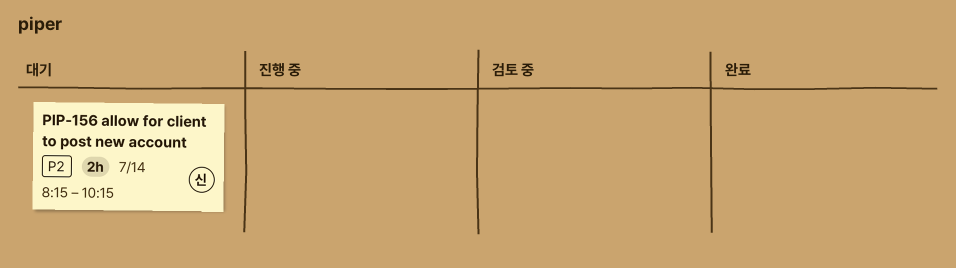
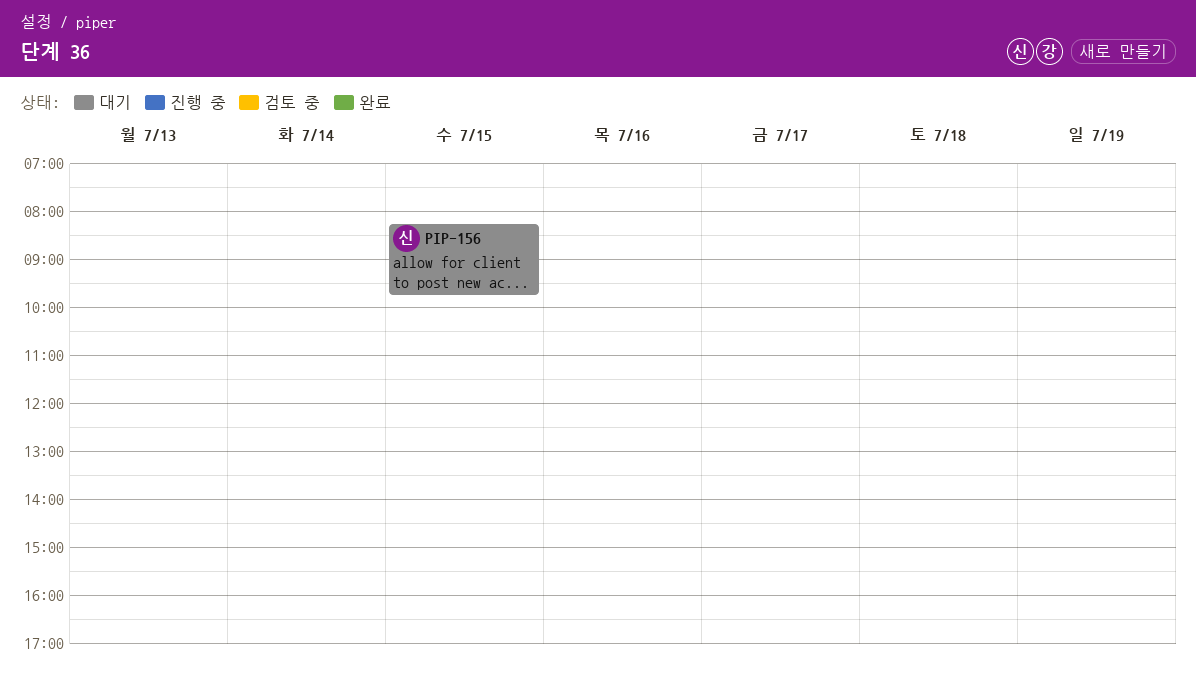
PIP-156, day: Jul 14 -> Jul 15
PIP-156, ends: 10:15 -> 09:45

